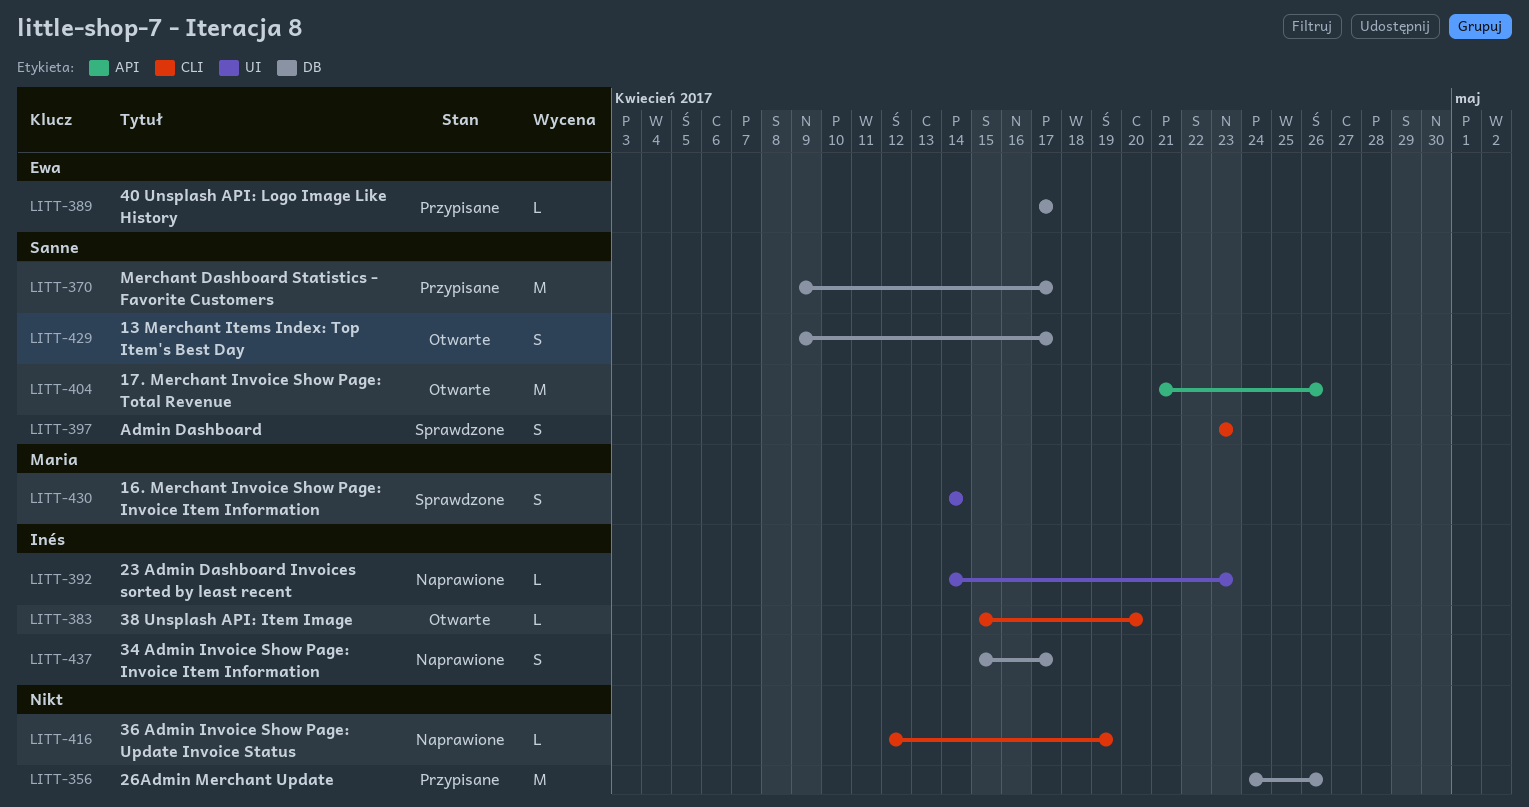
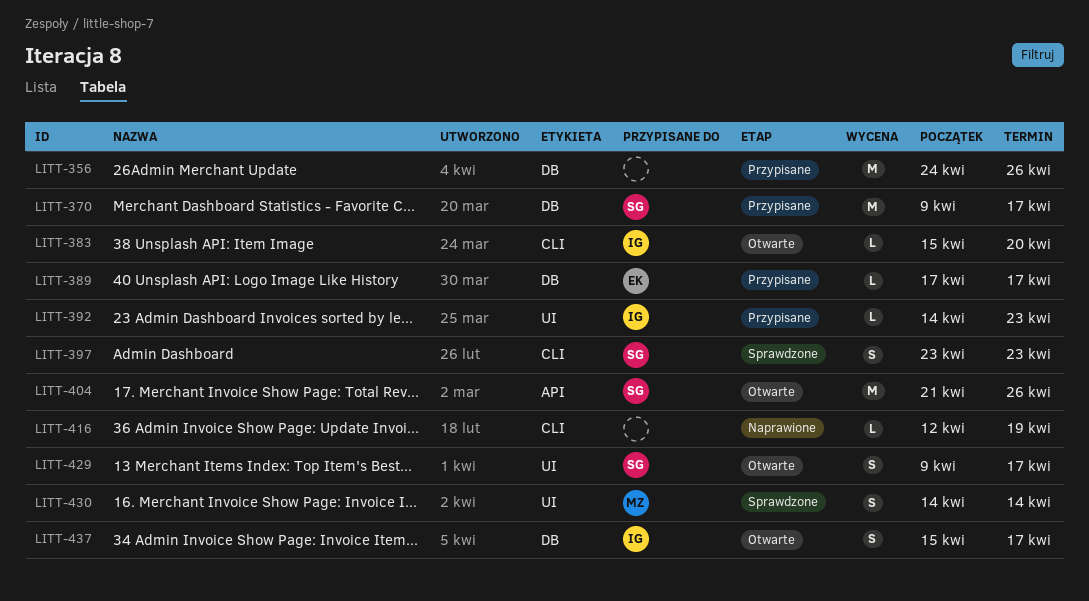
LITT-392, status: Naprawione -> Przypisane
LITT-429, label: DB -> UI
LITT-437, status: Naprawione -> Otwarte

